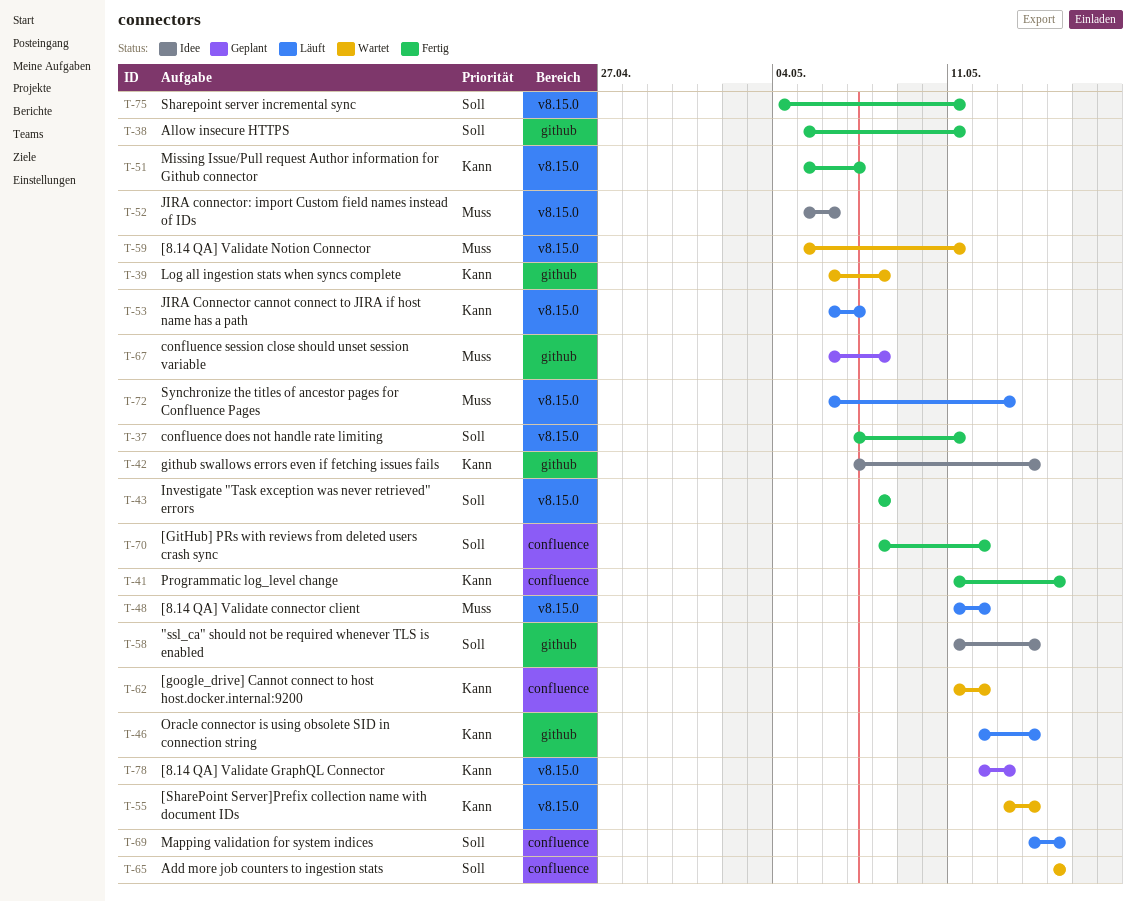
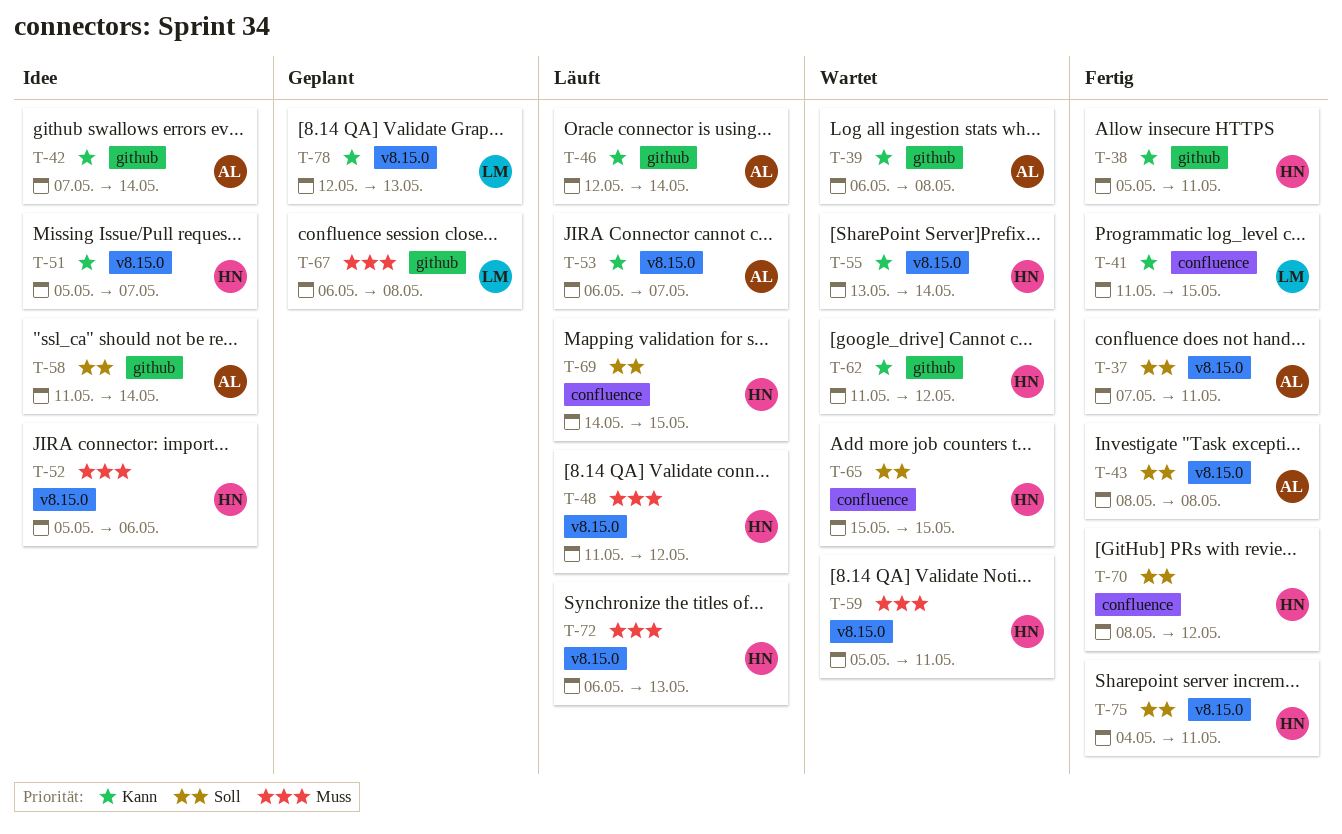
T-38, priority: Soll -> Kann
T-51, status: Fertig -> Idee
T-62, label: confluence -> github

